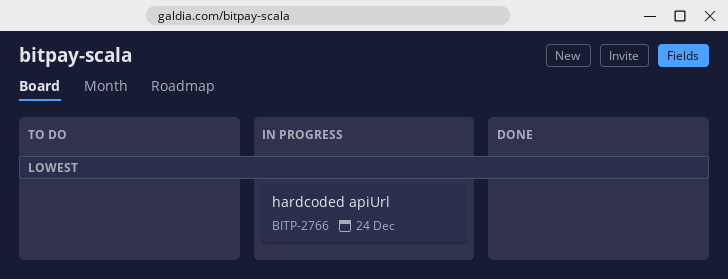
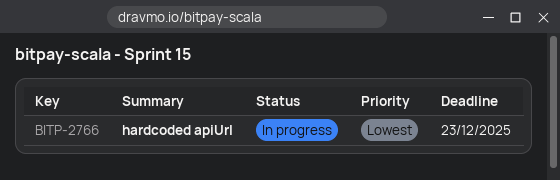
BITP-2766, due: Dec 24 -> Dec 23

